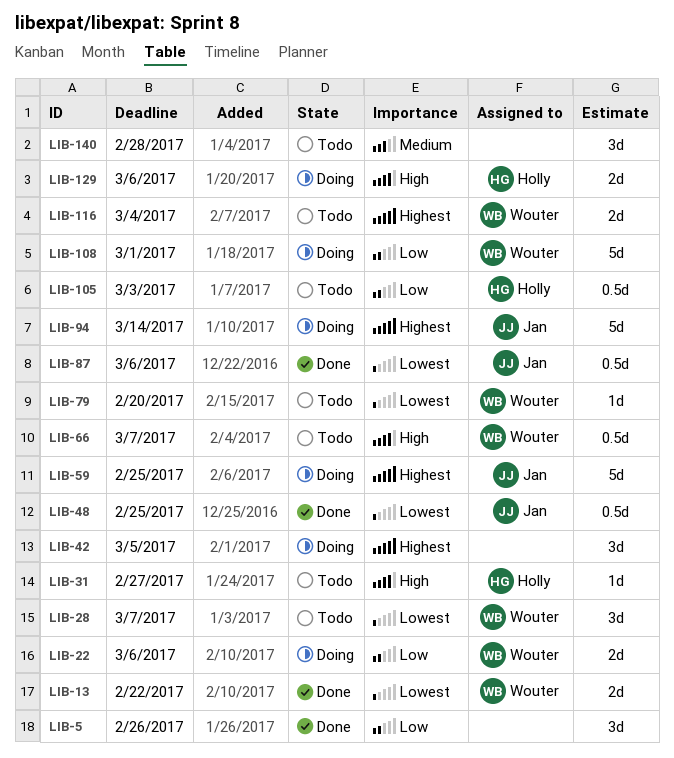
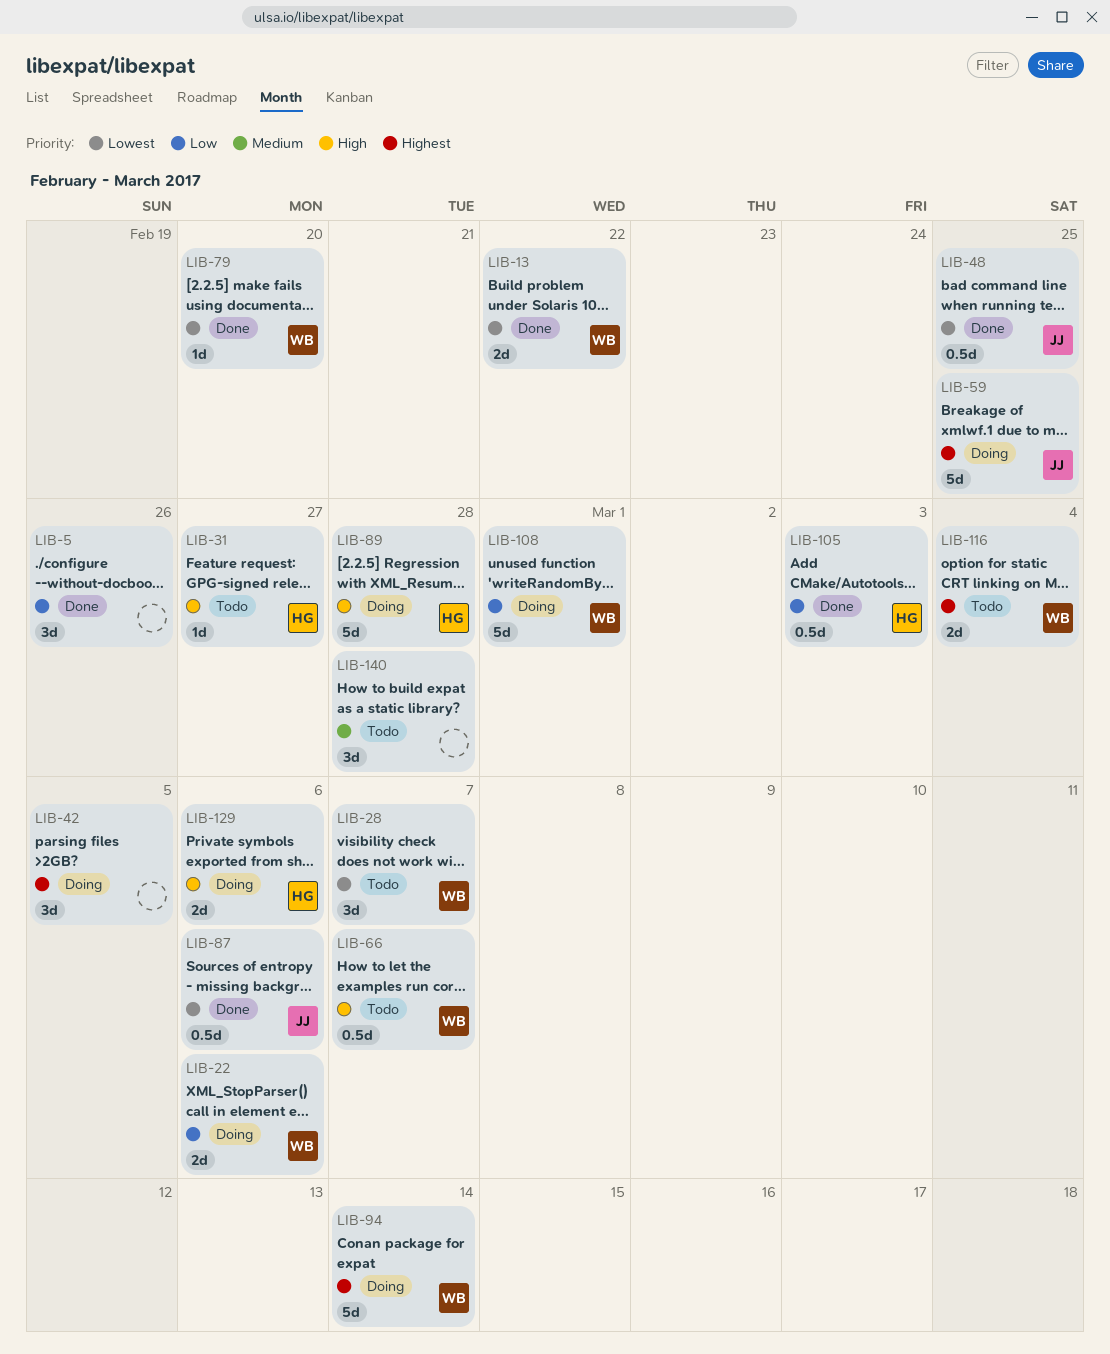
LIB-79, status: Todo -> Done
LIB-89: none -> present
LIB-94, owner: Jan -> Wouter
LIB-105, status: Todo -> Done

